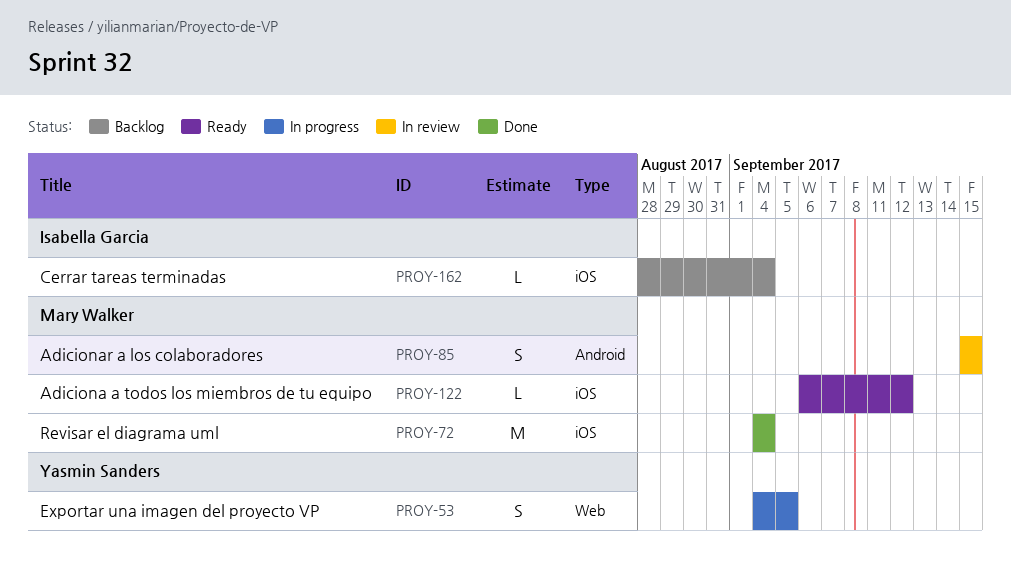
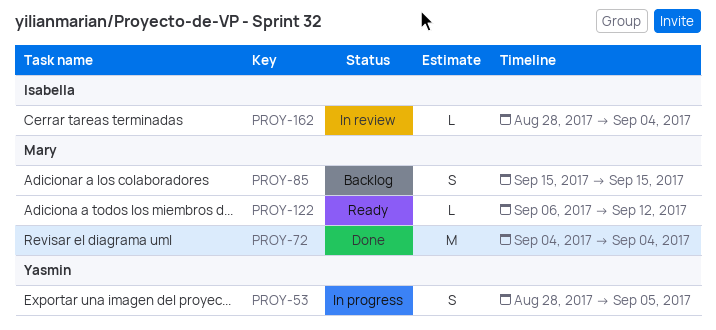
PROY-53, start: Sep 4 -> Aug 28
PROY-85, status: In review -> Backlog
PROY-162, status: Backlog -> In review

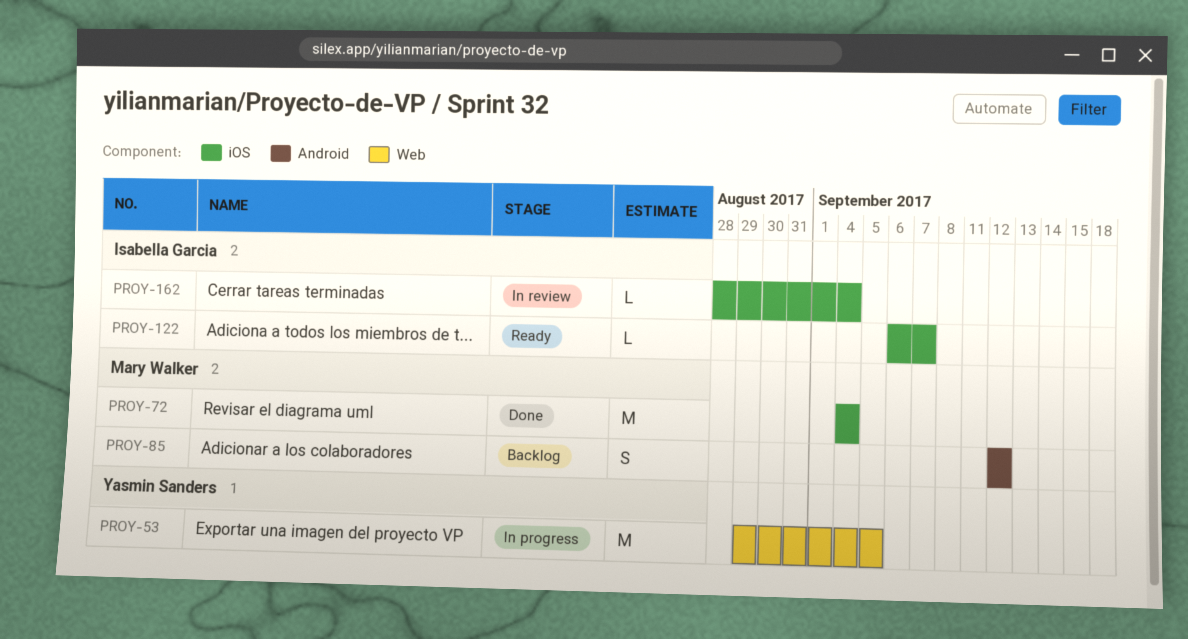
PROY-53, estimate: S -> M
PROY-53, start: Aug 28 -> Aug 29
PROY-85, start: Sep 15 -> Sep 12
PROY-85, due: Sep 15 -> Sep 12
PROY-122, owner: Mary Walker -> Isabella Garcia
PROY-122, due: Sep 12 -> Sep 7

